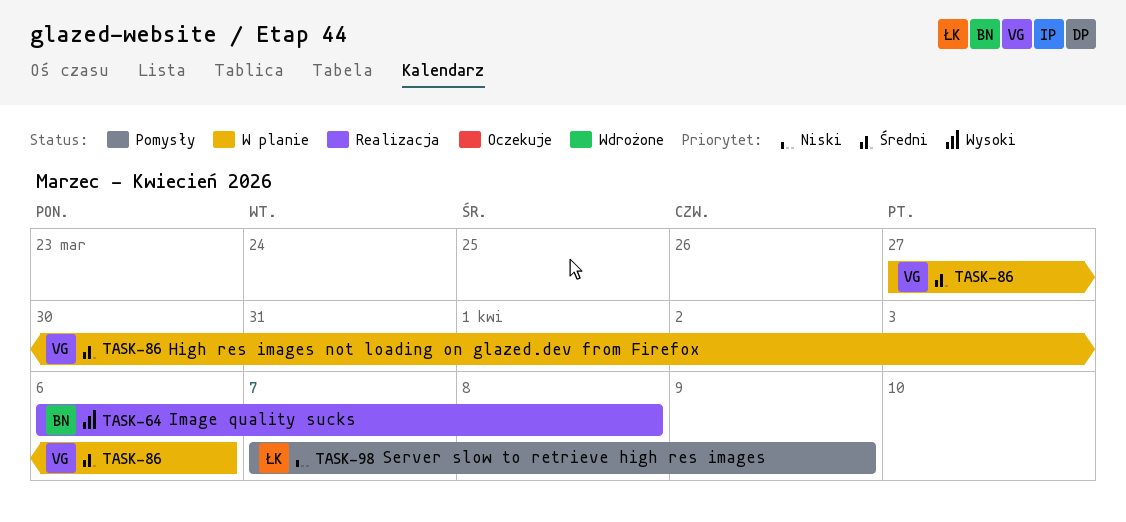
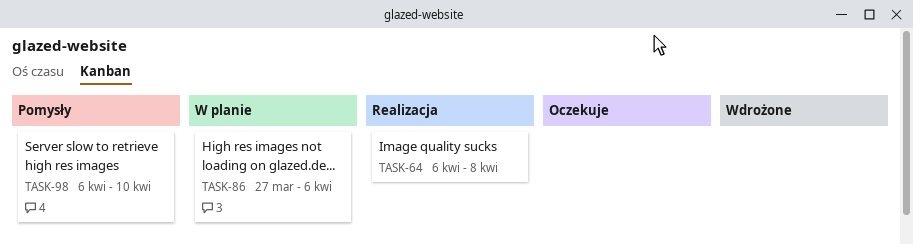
TASK-98, start: Apr 7 -> Apr 6
TASK-98, due: Apr 9 -> Apr 10

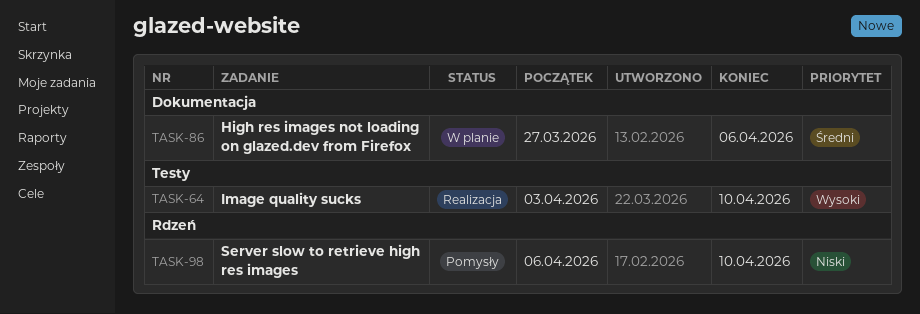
TASK-64, start: Apr 6 -> Apr 3
TASK-64, due: Apr 8 -> Apr 10

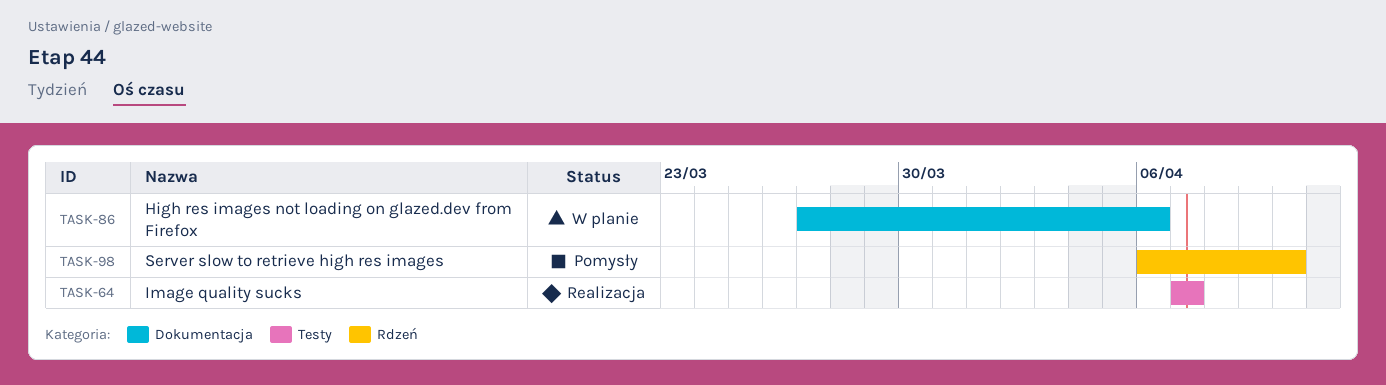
TASK-64, start: Apr 3 -> Apr 7
TASK-64, due: Apr 10 -> Apr 7

